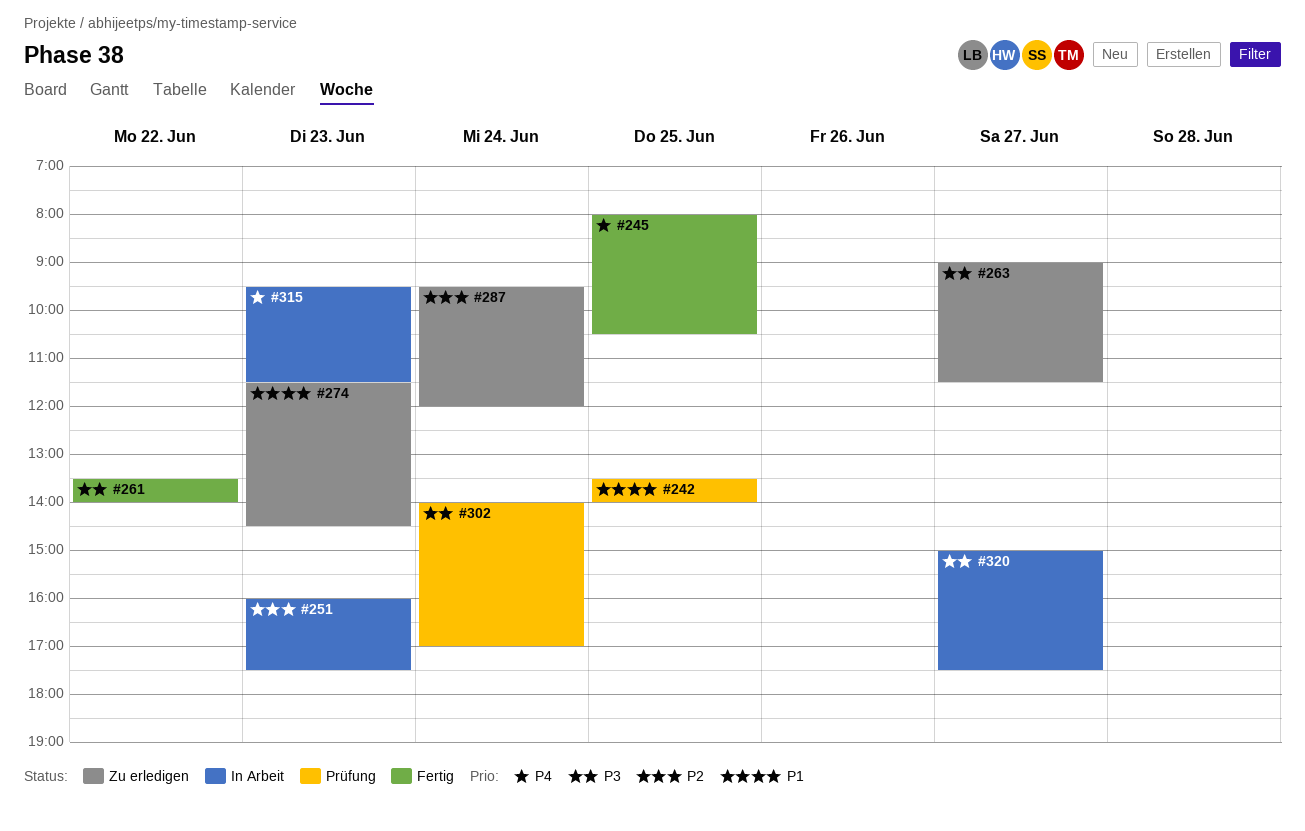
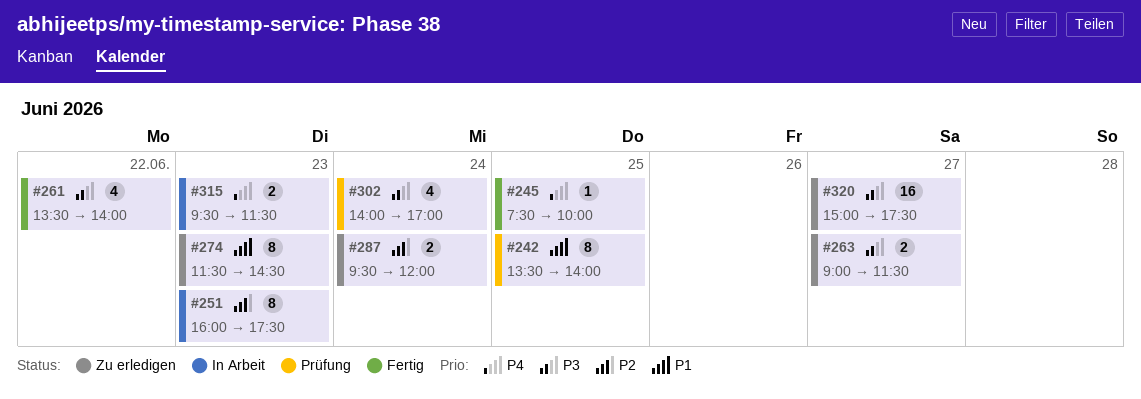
#245, begins: 08:00 -> 07:30
#245, ends: 10:30 -> 10:00
#320, status: In Arbeit -> Zu erledigen

